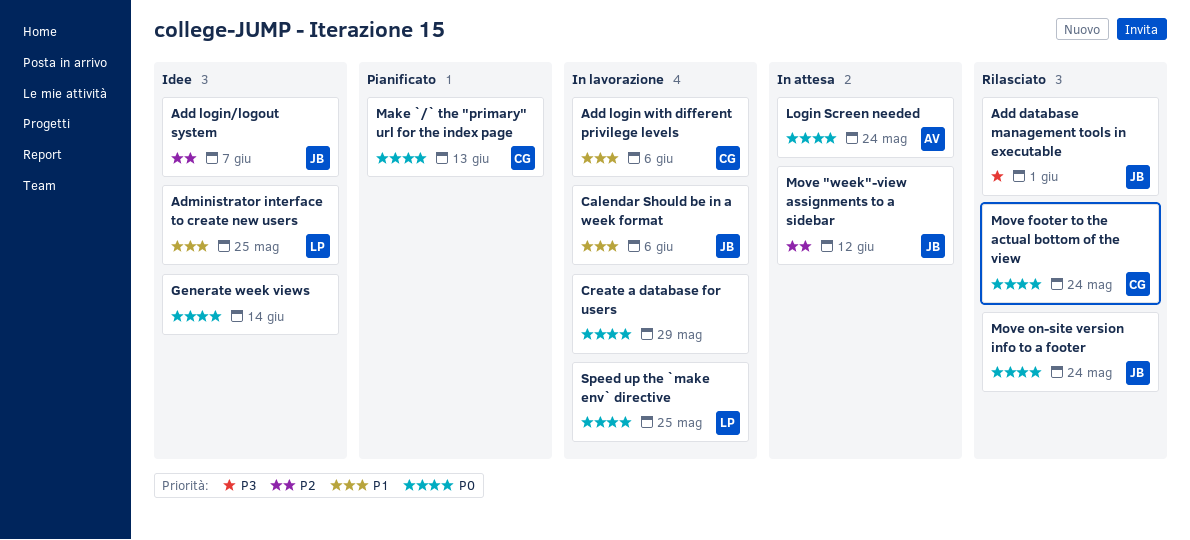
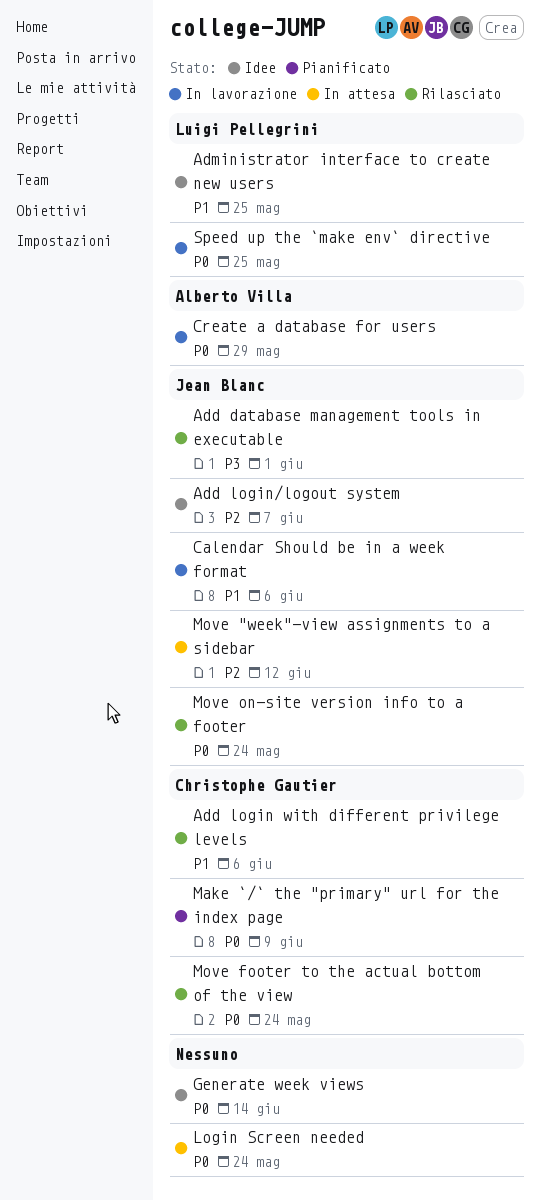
Add login with different privilege levels, status: In lavorazione -> Rilasciato
Create a database for users, owner: none -> Alberto Villa
Login Screen needed, owner: Alberto Villa -> none
Make `/` the "primary" url for the index page, due: Jun 13 -> Jun 9

